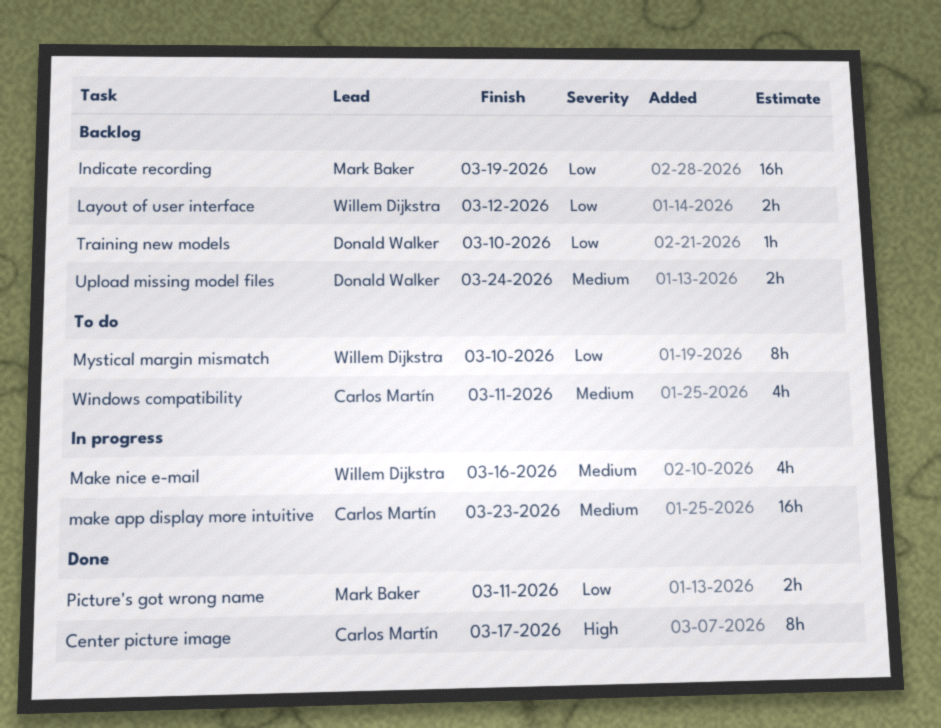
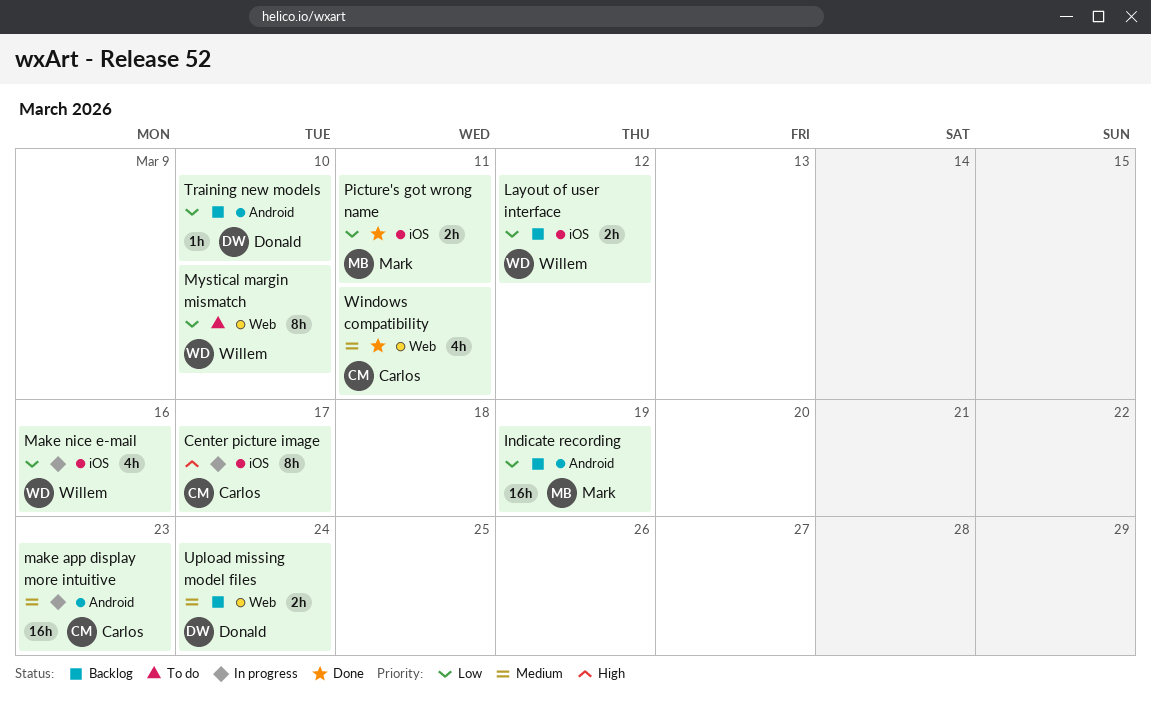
Center picture image, status: Done -> In progress
Make nice e-mail, priority: Medium -> Low
Windows compatibility, status: To do -> Done

